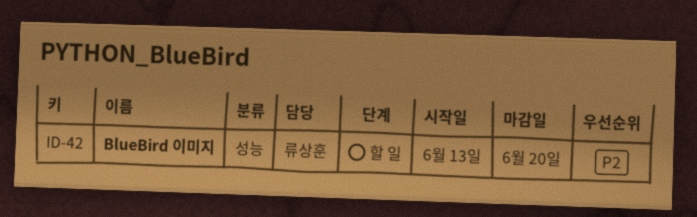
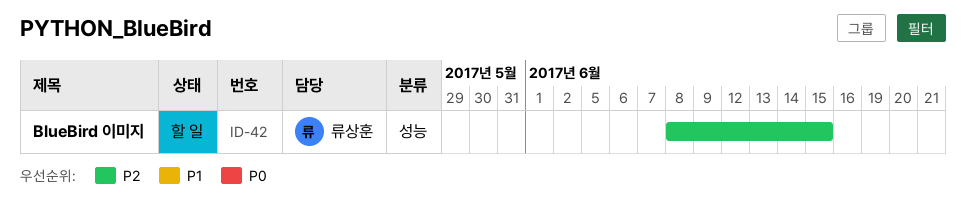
ID-42, start: Jun 13 -> Jun 8
ID-42, due: Jun 20 -> Jun 15

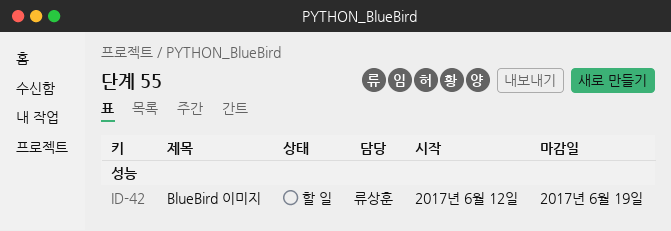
ID-42, start: Jun 8 -> Jun 12
ID-42, due: Jun 15 -> Jun 19

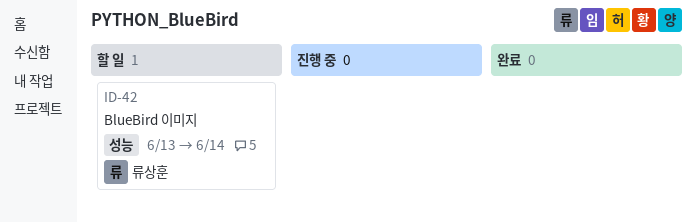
ID-42, start: Jun 12 -> Jun 13
ID-42, due: Jun 19 -> Jun 14

